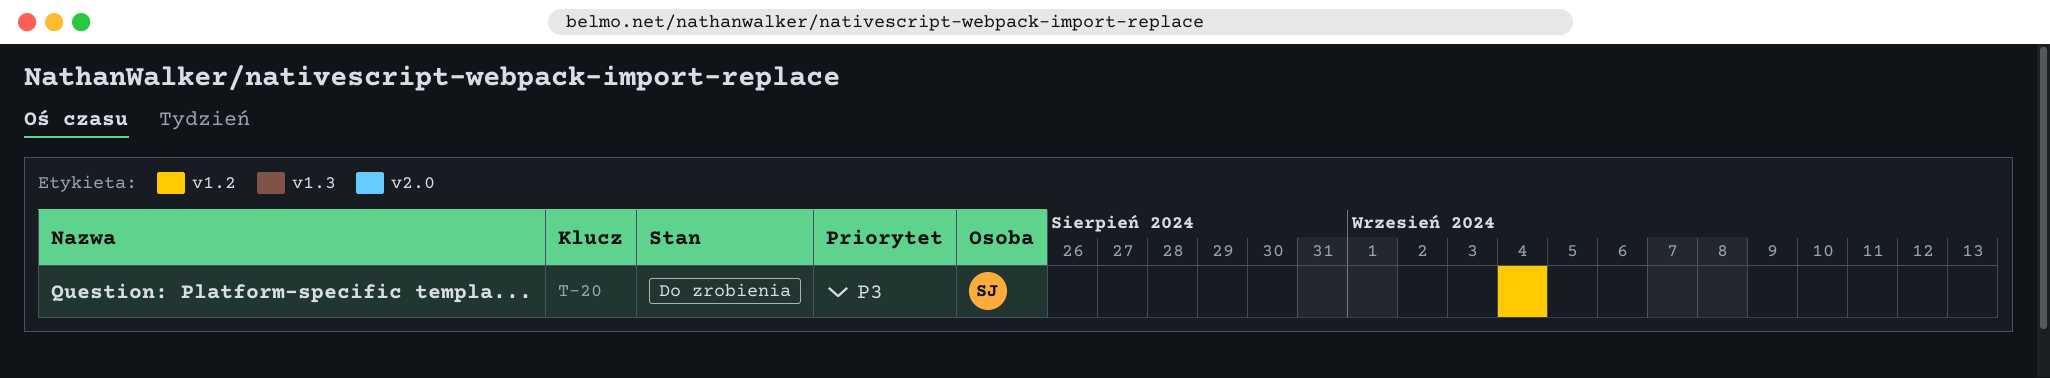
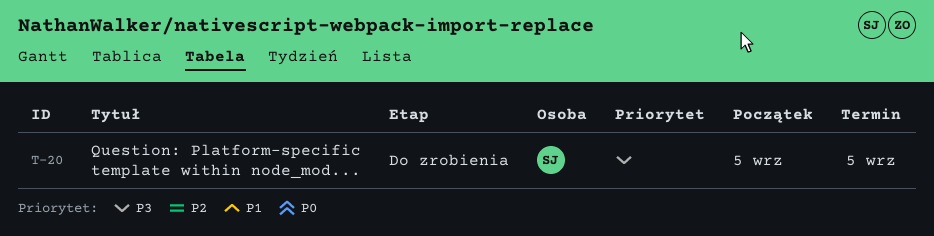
T-20, start: Sep 4 -> Sep 5
T-20, due: Sep 4 -> Sep 5

